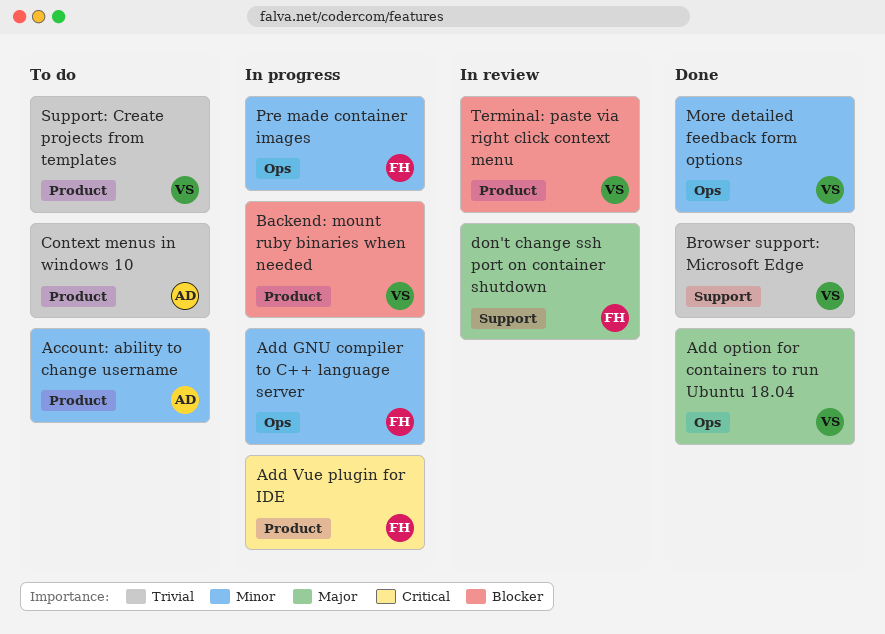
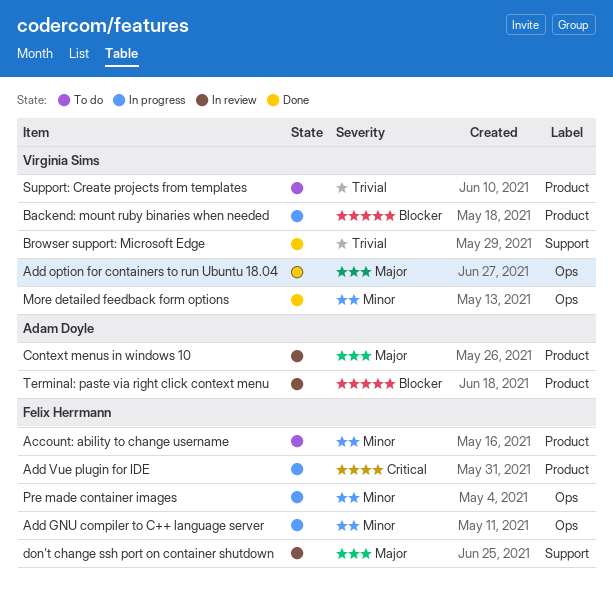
Account: ability to change username, owner: Adam Doyle -> Felix Herrmann
Context menus in windows 10, status: To do -> In review
Context menus in windows 10, priority: Trivial -> Major
Terminal: paste via right click context menu, owner: Virginia Sims -> Adam Doyle

